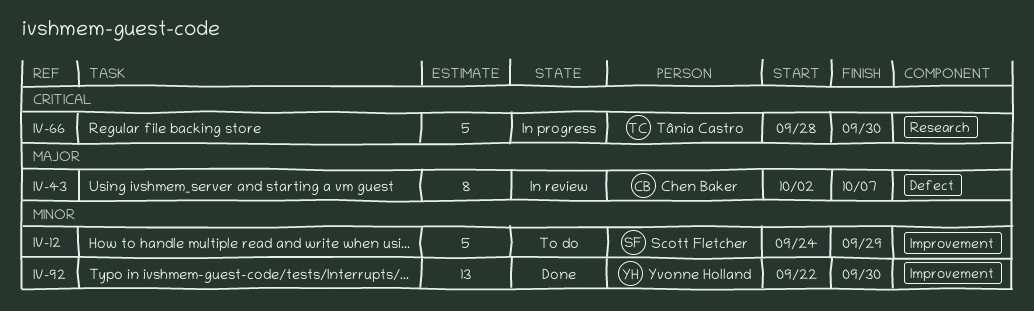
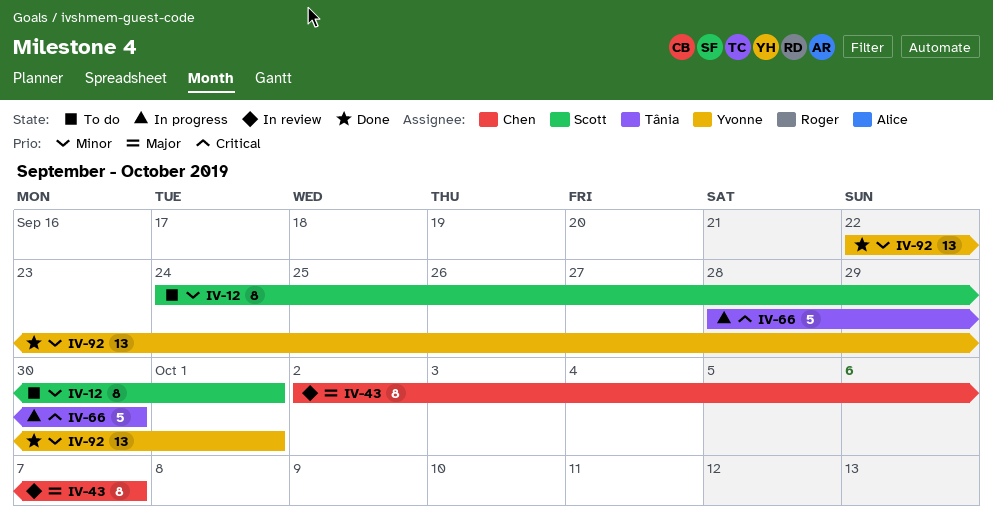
IV-12, estimate: 5 -> 8
IV-12, due: Sep 29 -> Oct 1
IV-92, due: Sep 30 -> Oct 1

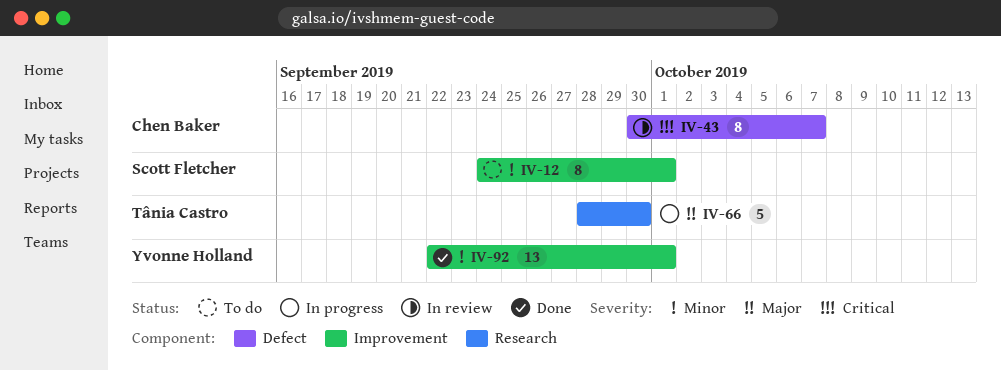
IV-43, priority: Major -> Critical
IV-43, start: Oct 2 -> Sep 30
IV-66, priority: Critical -> Major

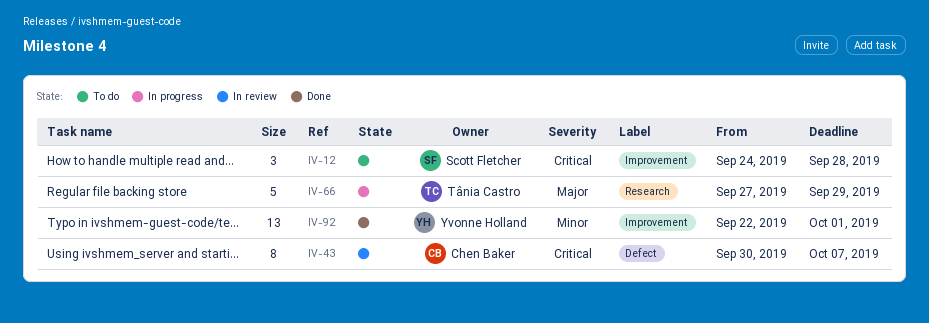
IV-12, priority: Minor -> Critical
IV-12, estimate: 8 -> 3
IV-12, due: Oct 1 -> Sep 28
IV-66, start: Sep 28 -> Sep 27
IV-66, due: Sep 30 -> Sep 29

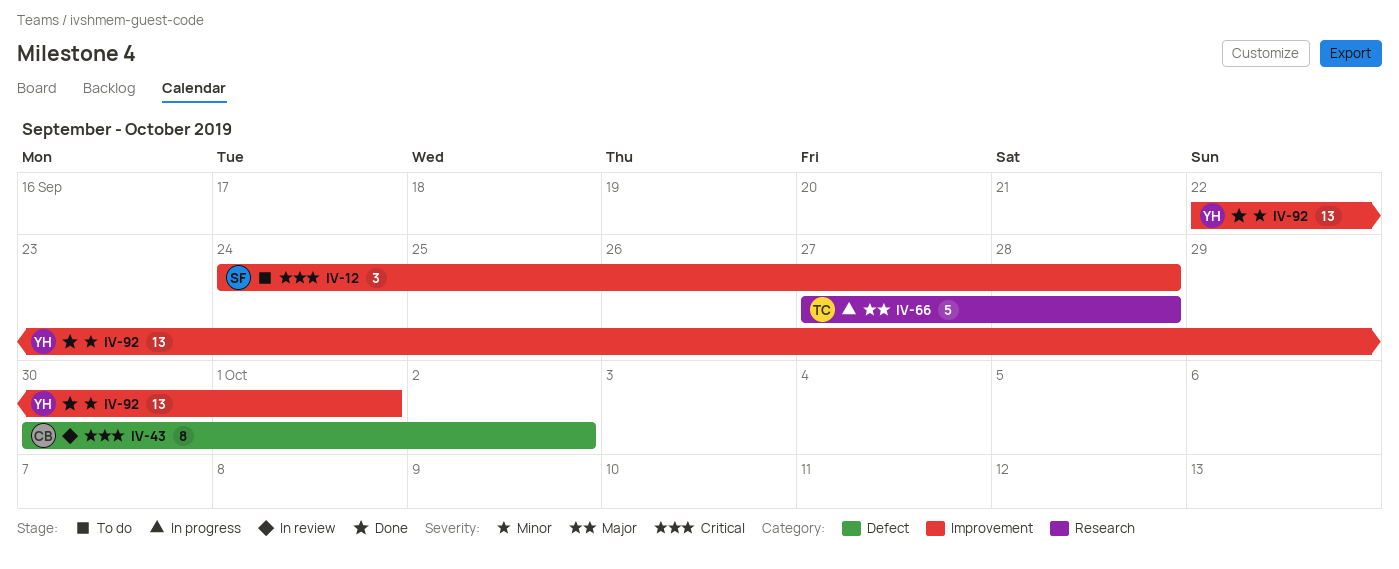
IV-43, due: Oct 7 -> Oct 2
IV-66, due: Sep 29 -> Sep 28

